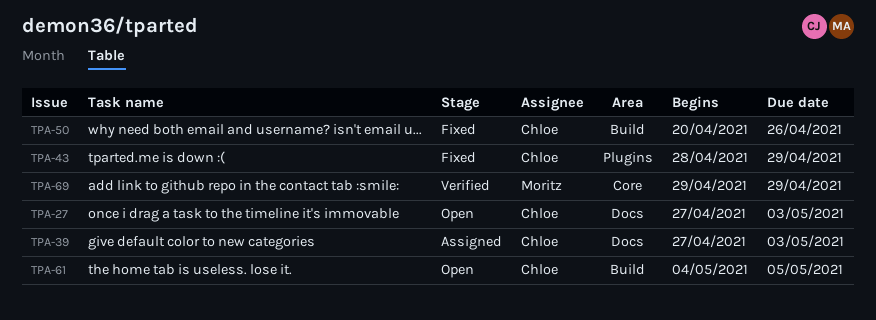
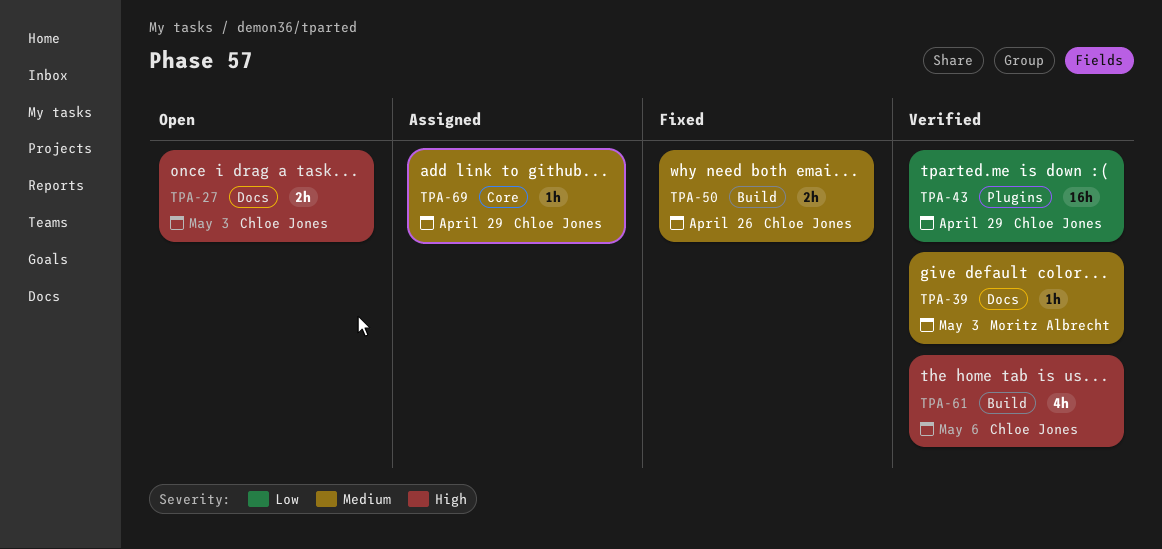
TPA-39, status: Assigned -> Verified
TPA-39, owner: Chloe Jones -> Moritz Albrecht
TPA-43, status: Fixed -> Verified
TPA-61, status: Open -> Verified
TPA-61, due: May 5 -> May 6
TPA-69, status: Verified -> Assigned
TPA-69, owner: Moritz Albrecht -> Chloe Jones

